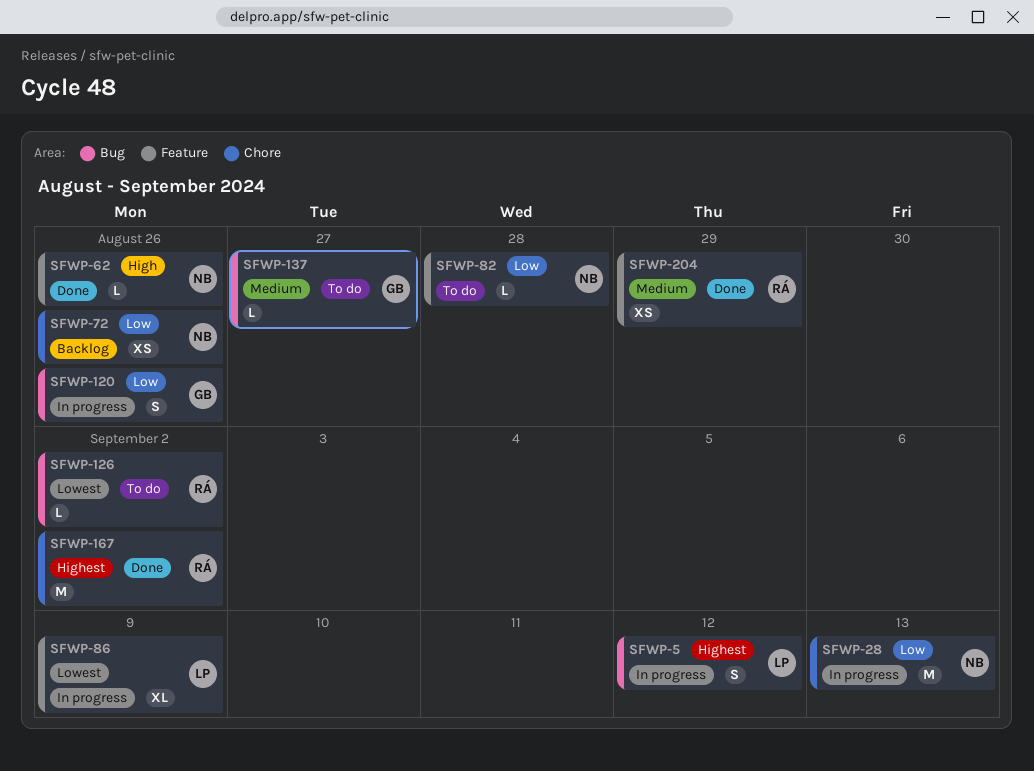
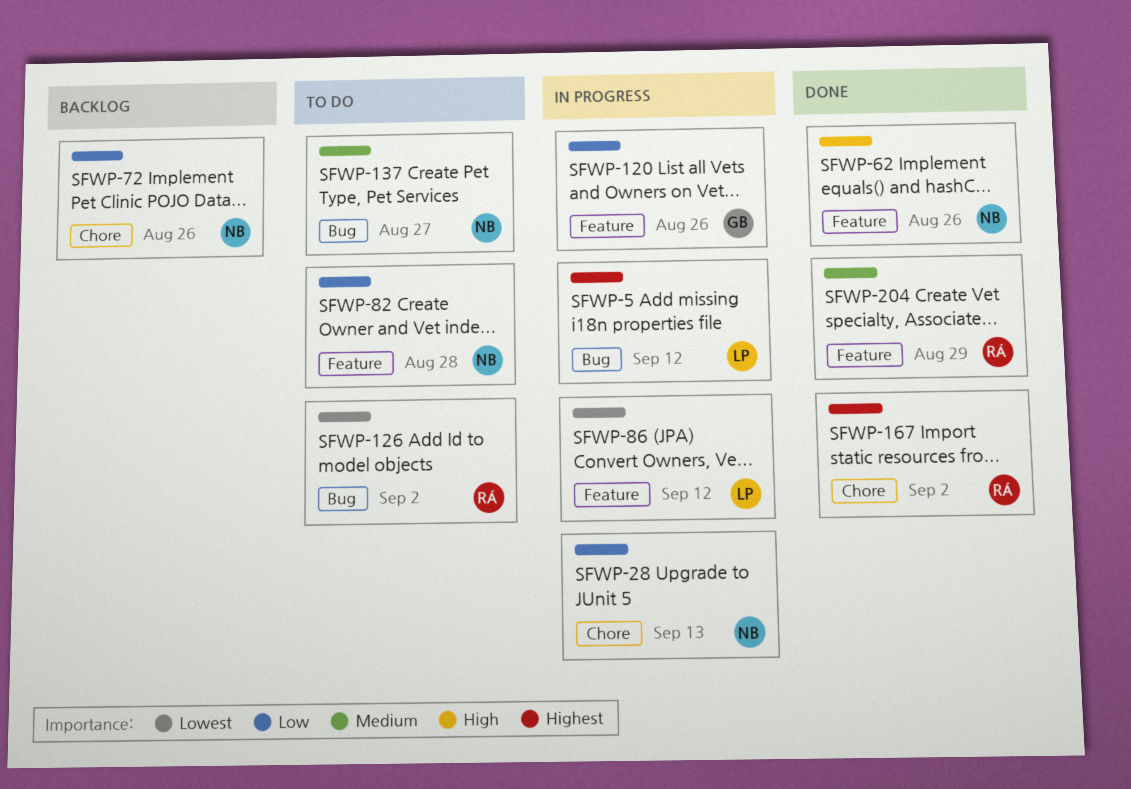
SFWP-86, due: Sep 9 -> Sep 12
SFWP-120, label: Bug -> Feature
SFWP-137, owner: GB -> NB

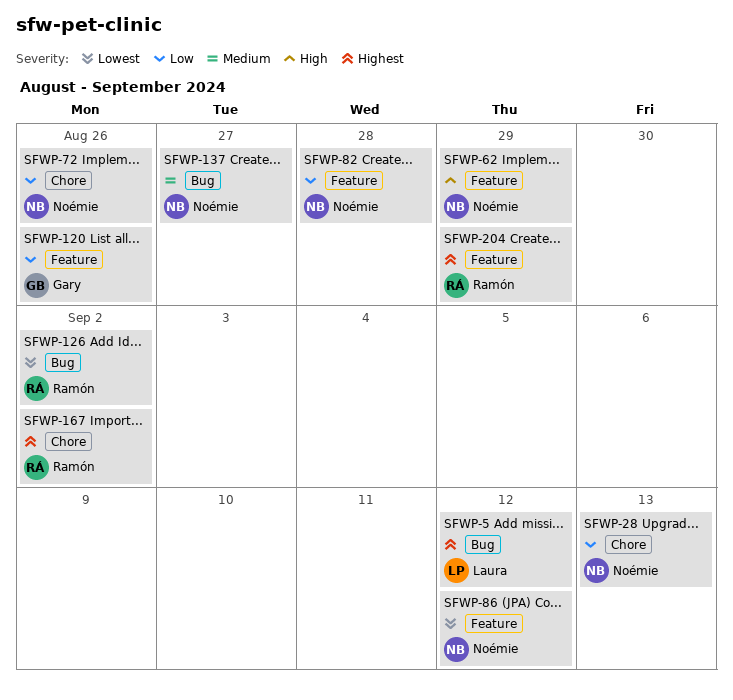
SFWP-62, due: Aug 26 -> Aug 29
SFWP-86, owner: Laura -> Noémie
SFWP-204, priority: Medium -> Highest

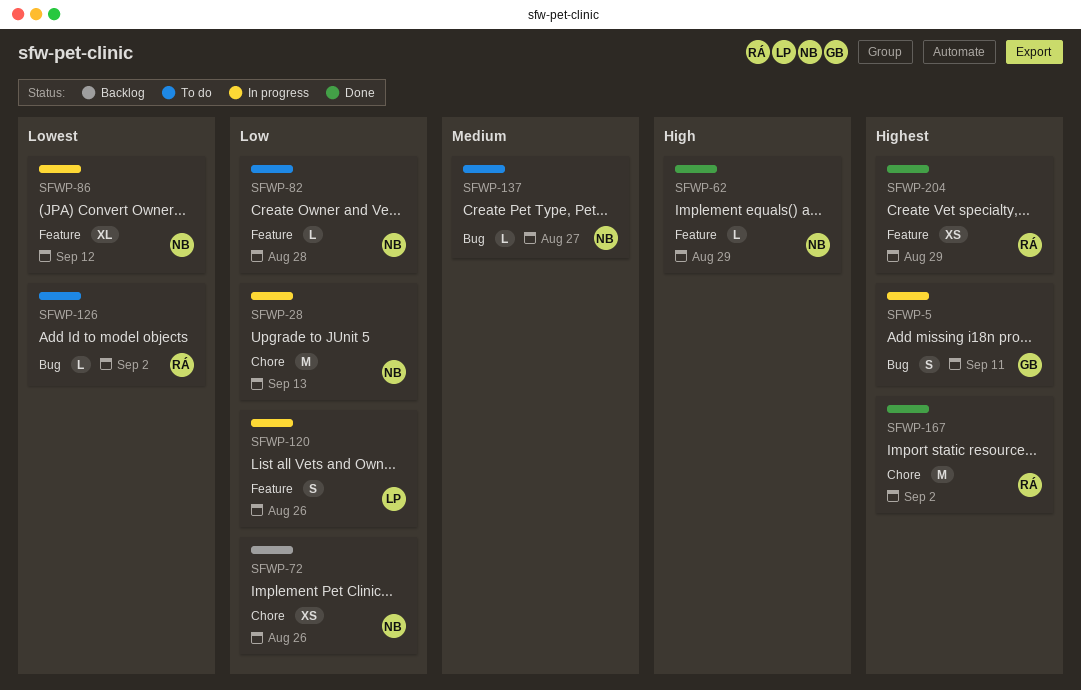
SFWP-5, owner: Laura -> Gary
SFWP-5, due: Sep 12 -> Sep 11
SFWP-120, owner: Gary -> Laura

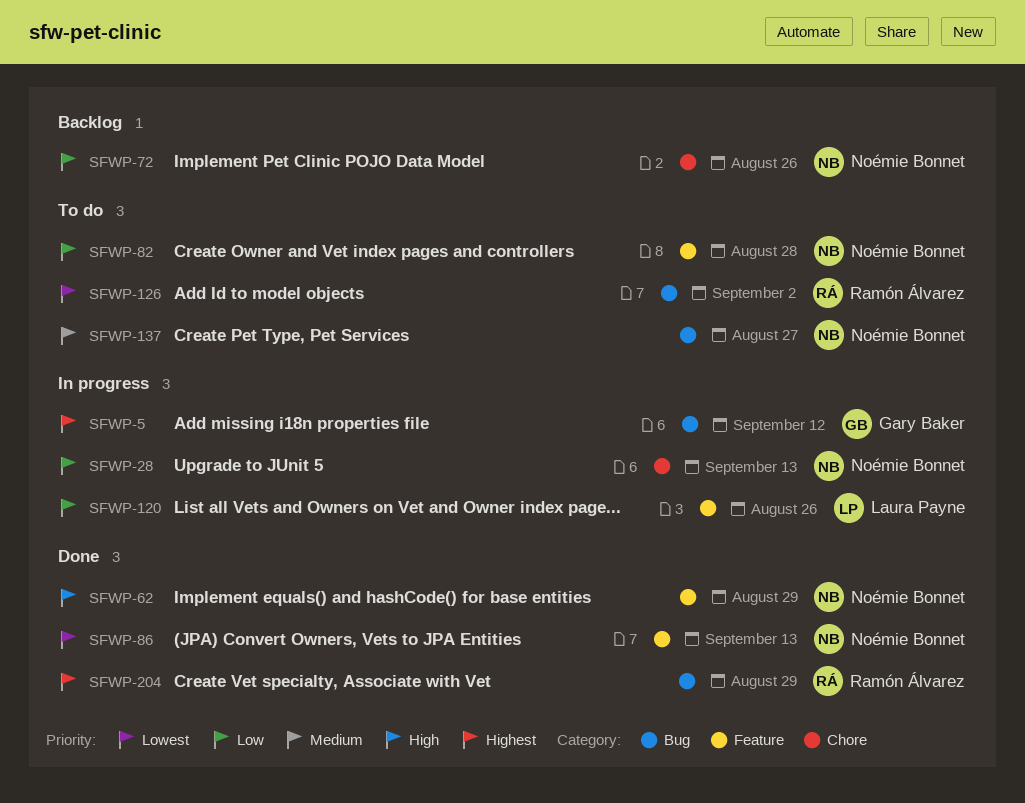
SFWP-5, due: Sep 11 -> Sep 12
SFWP-86, status: In progress -> Done
SFWP-86, due: Sep 12 -> Sep 13
SFWP-167: present -> none
SFWP-204, label: Feature -> Bug

